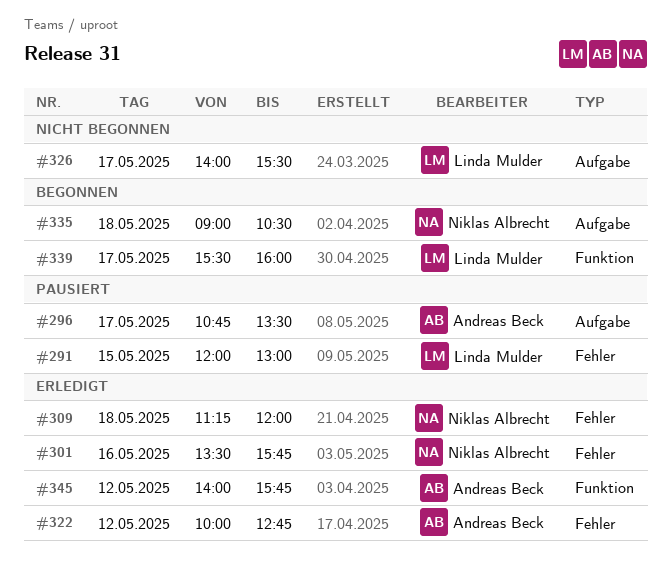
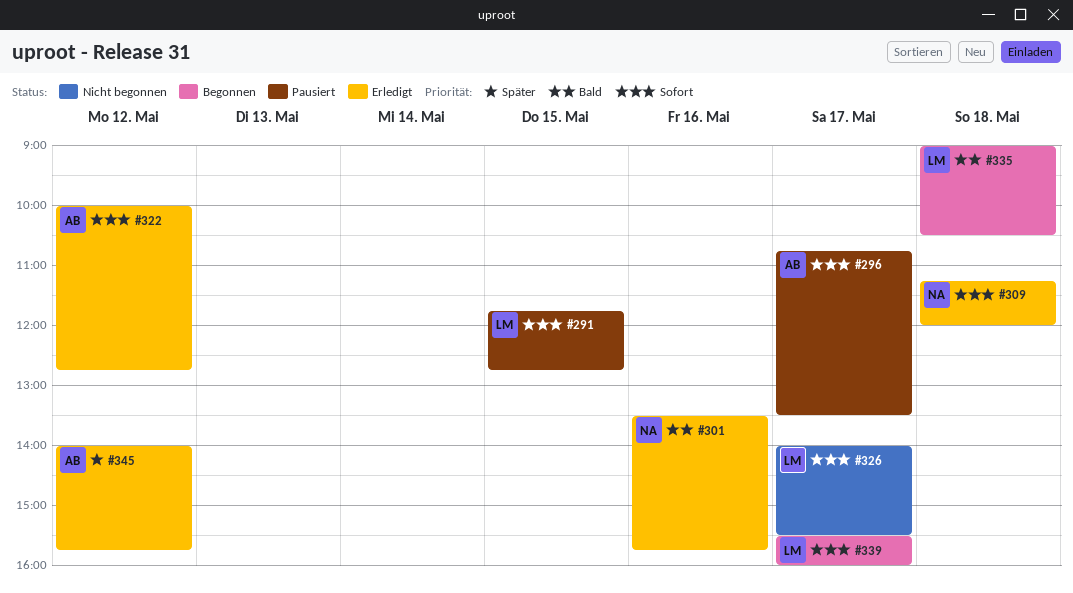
#291, begins: 12:00 -> 11:45
#291, ends: 13:00 -> 12:45
#335, owner: Niklas Albrecht -> Linda Mulder

